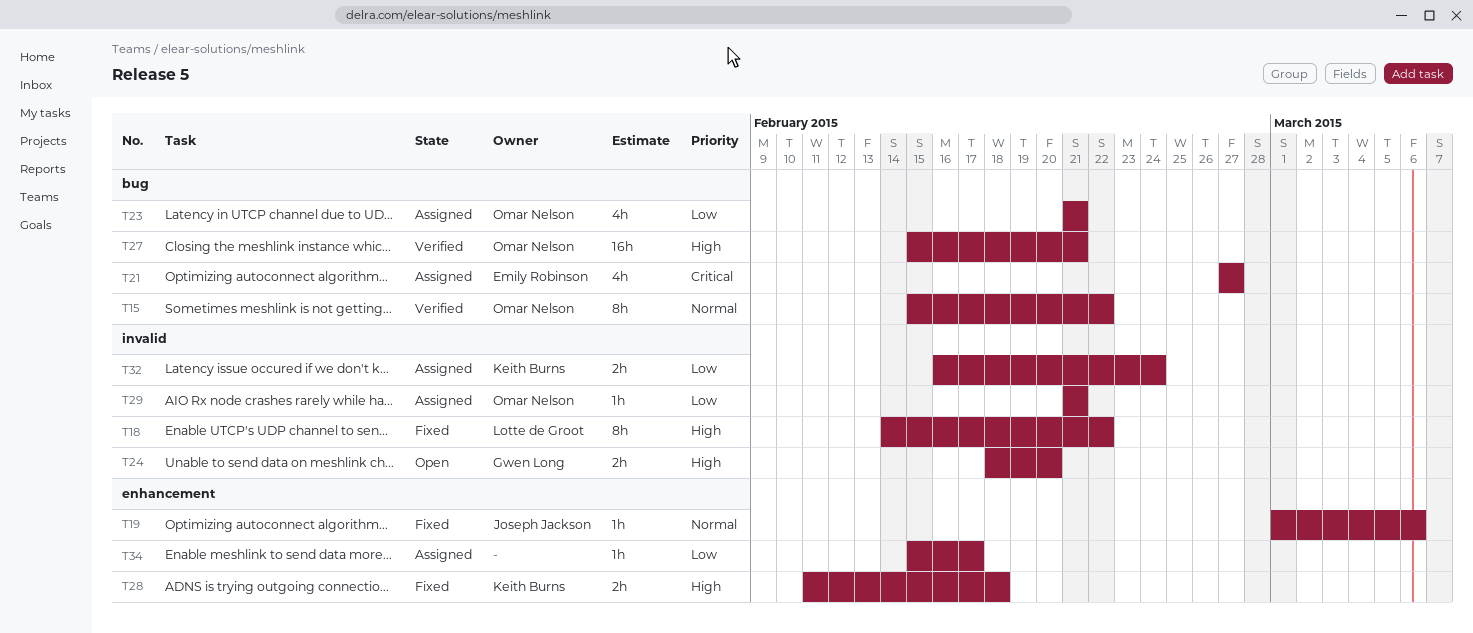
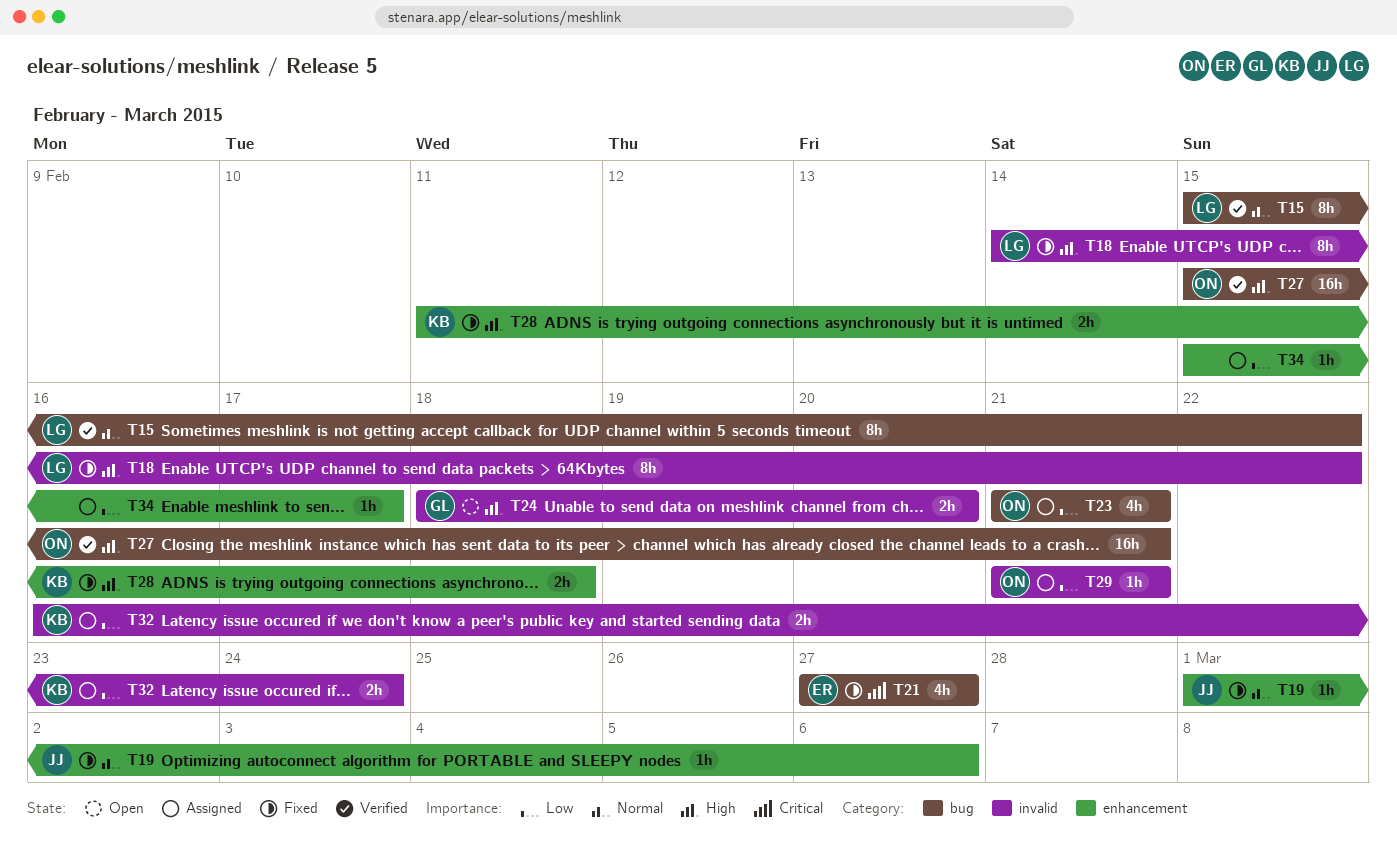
T15, owner: Omar Nelson -> Lotte de Groot
T21, status: Assigned -> Fixed

